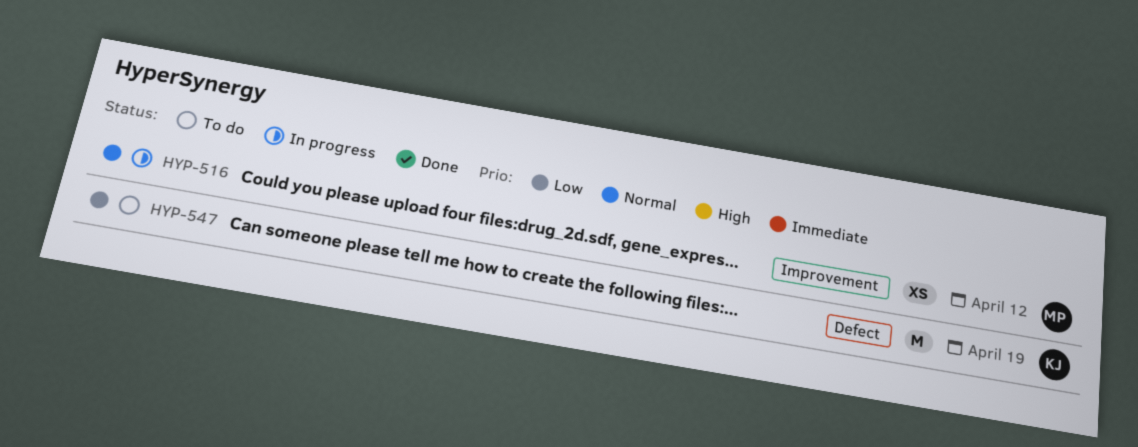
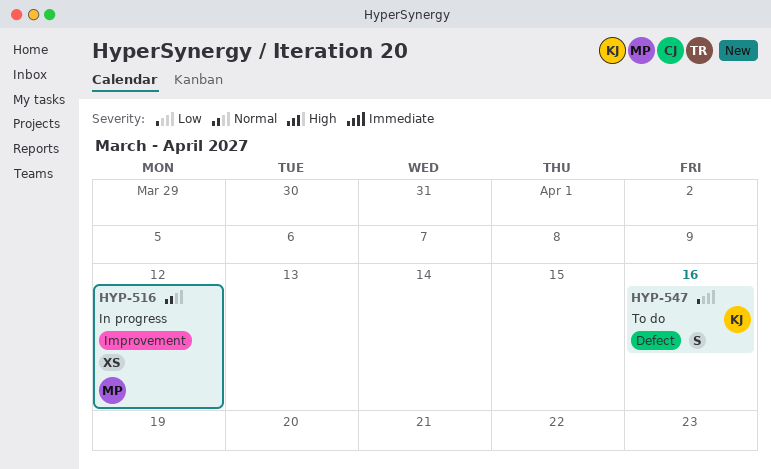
HYP-547, estimate: M -> S
HYP-547, due: Apr 19 -> Apr 16

